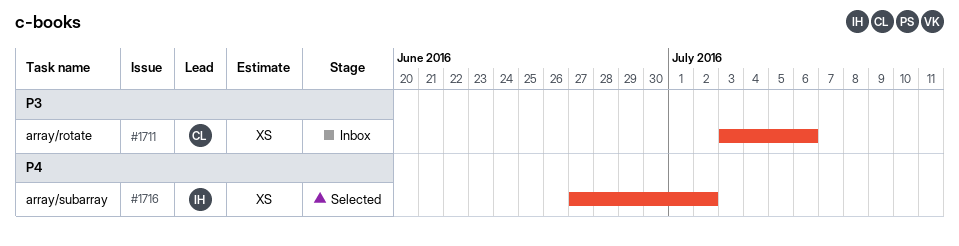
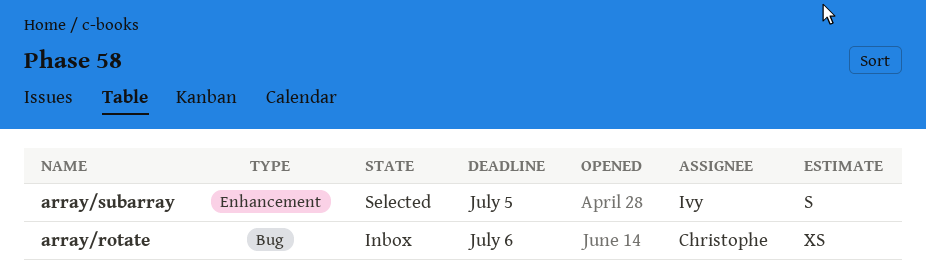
array/subarray, estimate: XS -> S
array/subarray, due: Jul 2 -> Jul 5

